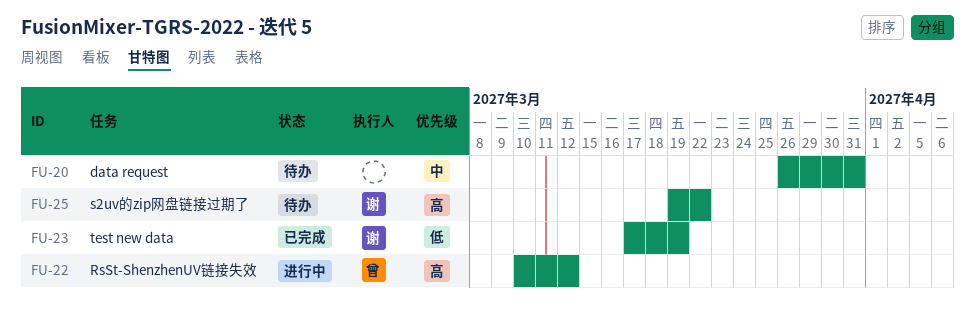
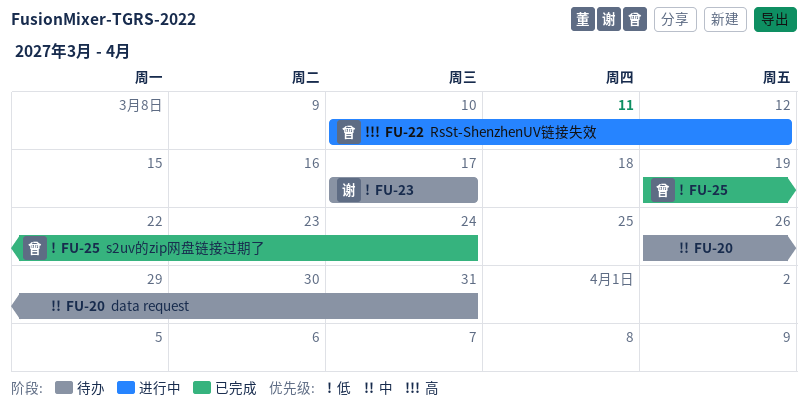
FU-23, status: 已完成 -> 待办
FU-23, due: Mar 19 -> Mar 17
FU-25, status: 待办 -> 已完成
FU-25, owner: 谢 -> 曾
FU-25, priority: 高 -> 低
FU-25, due: Mar 22 -> Mar 24

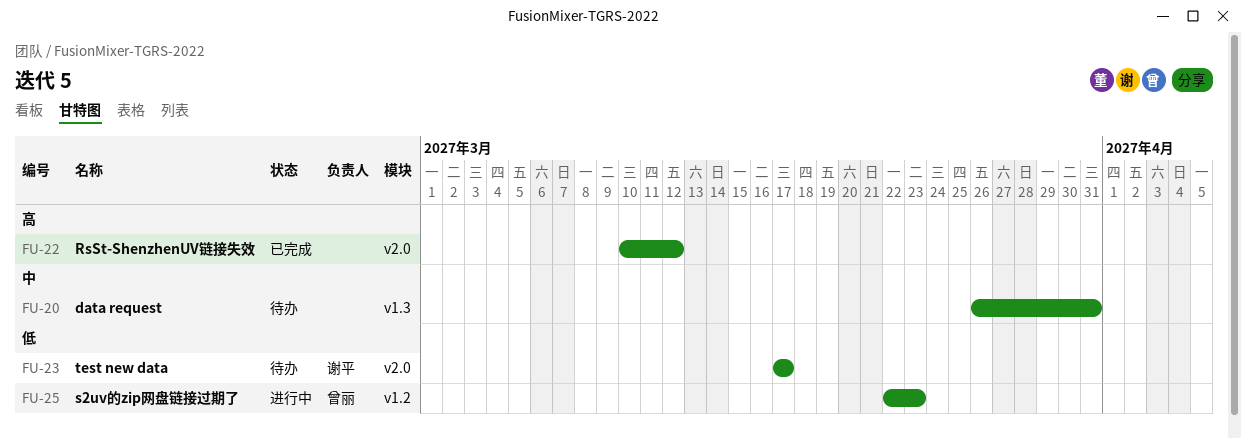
FU-22, status: 进行中 -> 已完成
FU-22, owner: 曾丽 -> none
FU-25, status: 已完成 -> 进行中
FU-25, start: Mar 19 -> Mar 22
FU-25, due: Mar 24 -> Mar 23

